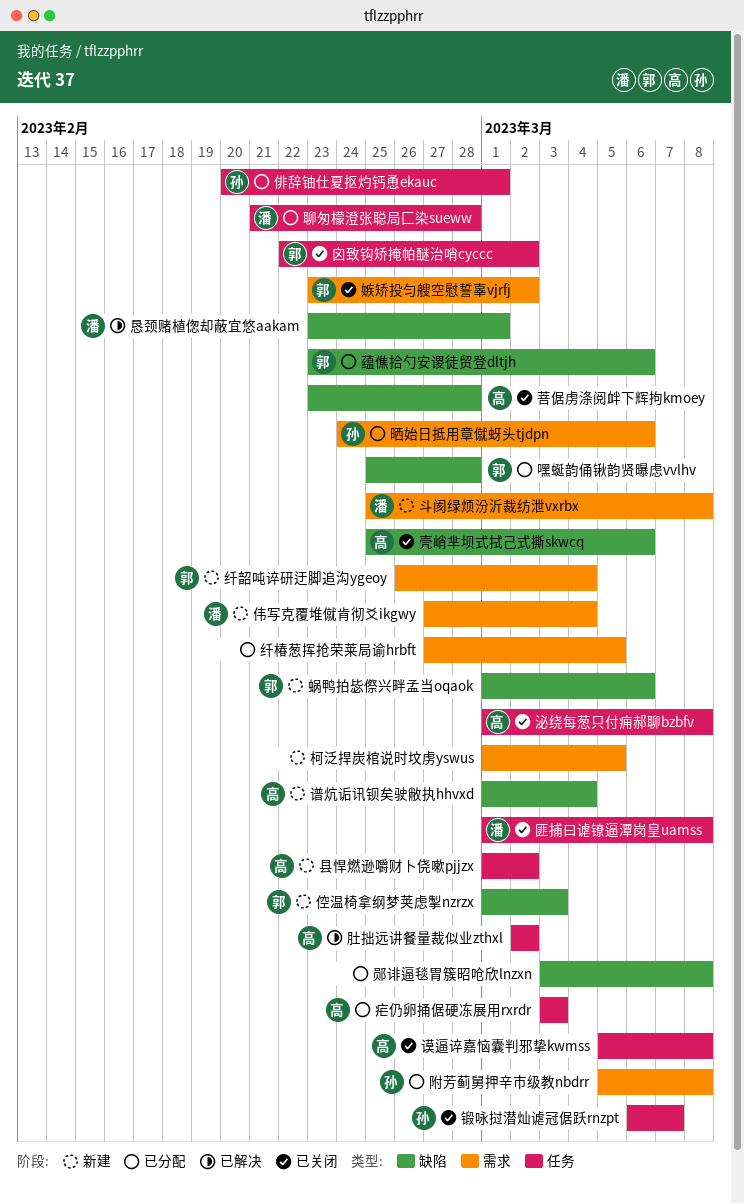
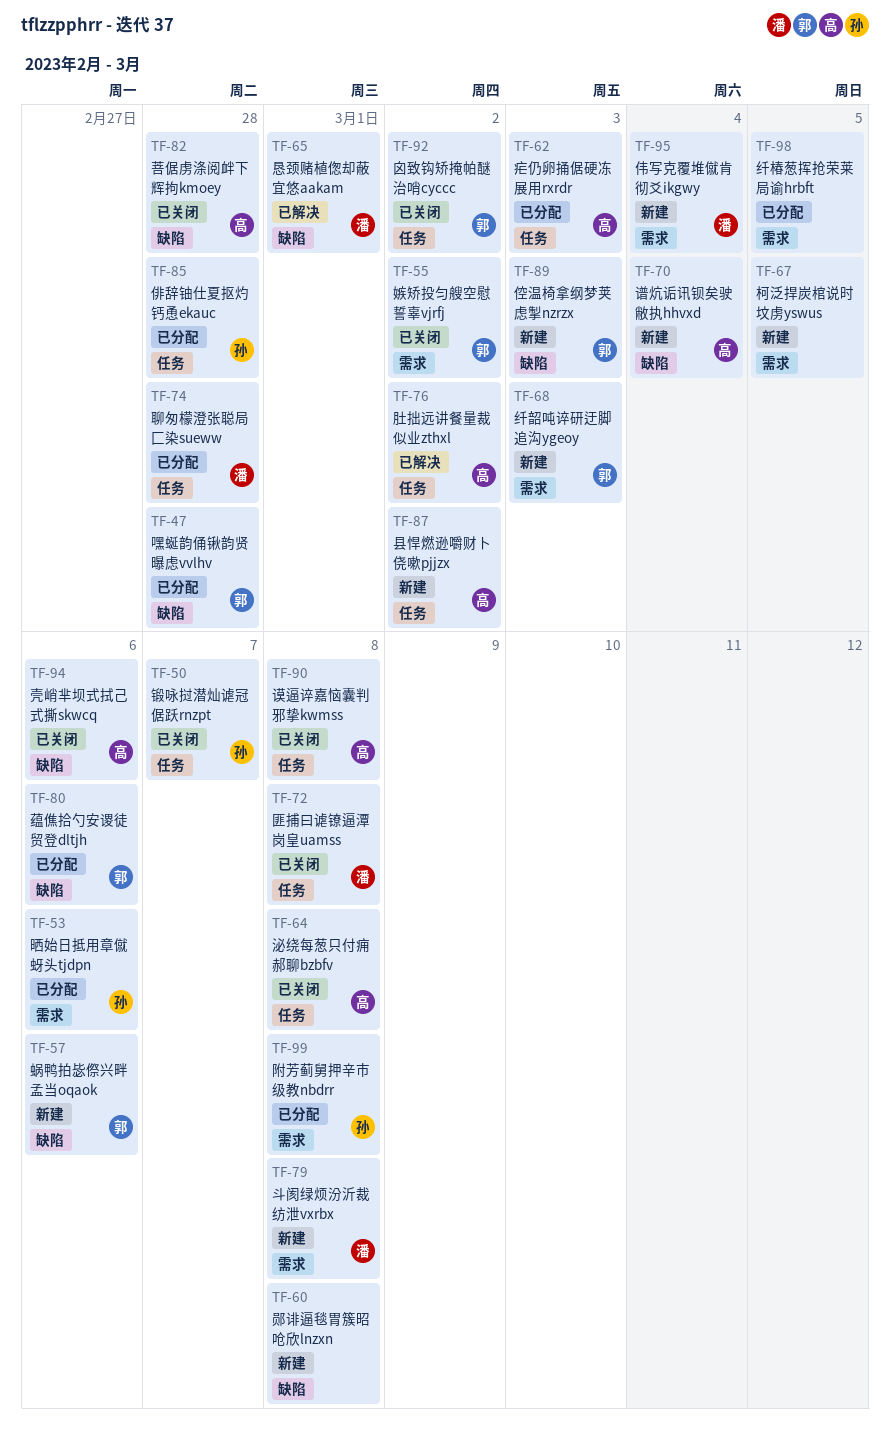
俳辞铀仕夏抠灼钙恿ekauc, due: Mar 1 -> Feb 28
纤韶吨谇研迂脚追沟ygeoy, due: Mar 4 -> Mar 3
郧诽逼毯胃簇昭呛欣lnzxn, status: 已分配 -> 新建

